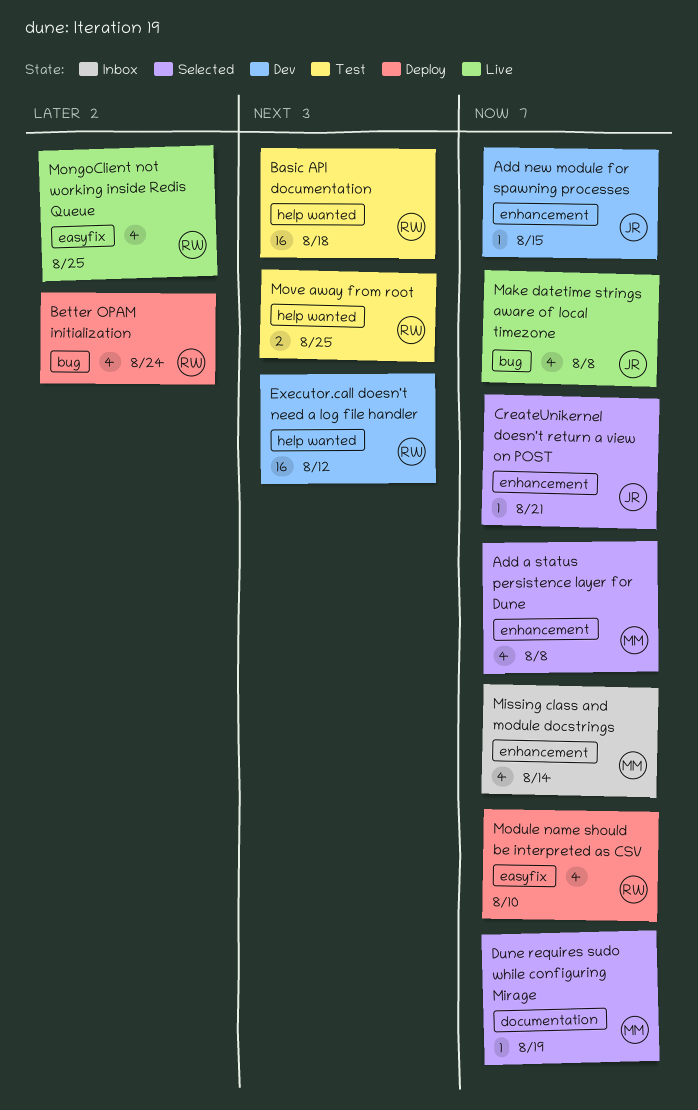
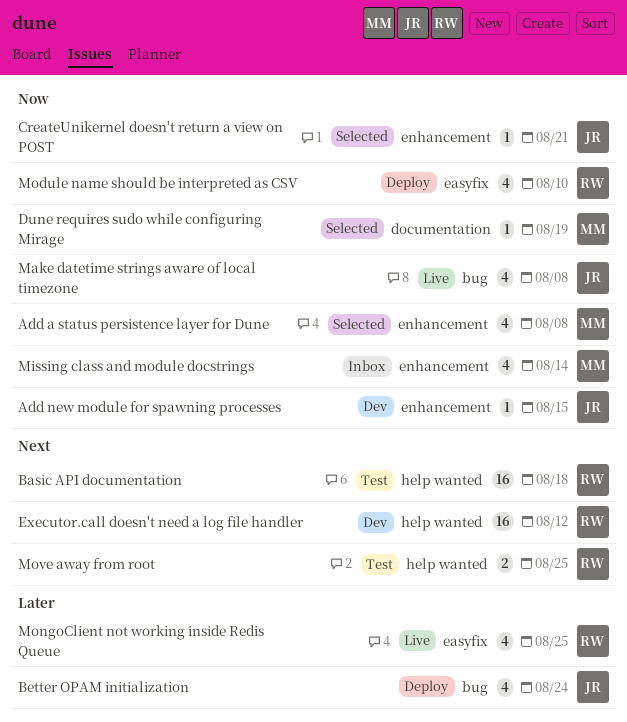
Better OPAM initialization, owner: RW -> JR

